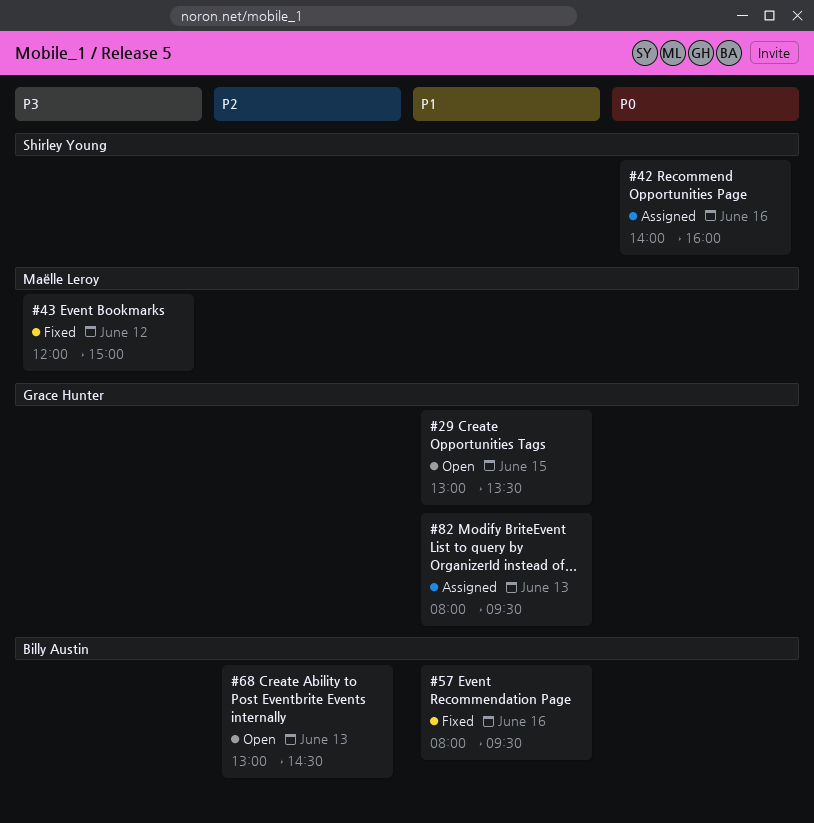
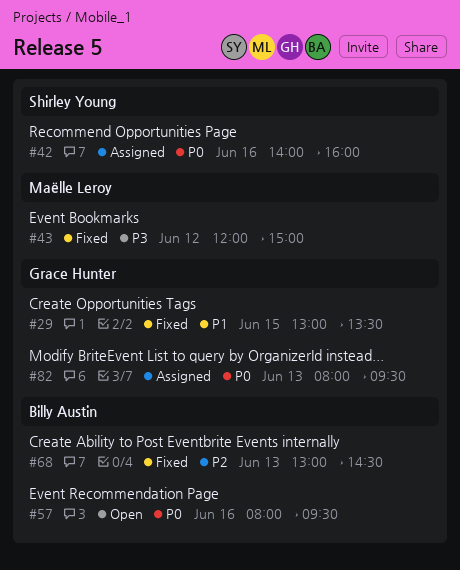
#29, status: Open -> Fixed
#57, status: Fixed -> Open
#57, priority: P1 -> P0
#68, status: Open -> Fixed
#82, priority: P1 -> P0

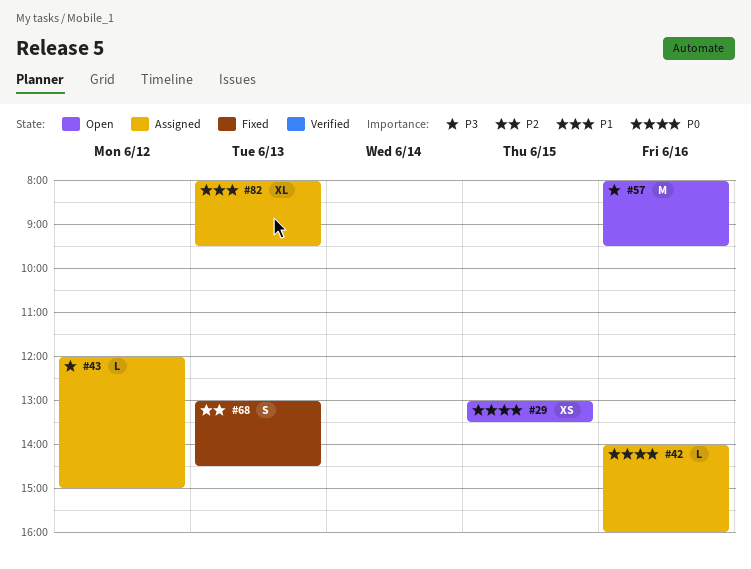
#29, status: Fixed -> Open
#29, priority: P1 -> P0
#43, status: Fixed -> Assigned
#57, priority: P0 -> P3
#82, priority: P0 -> P1

